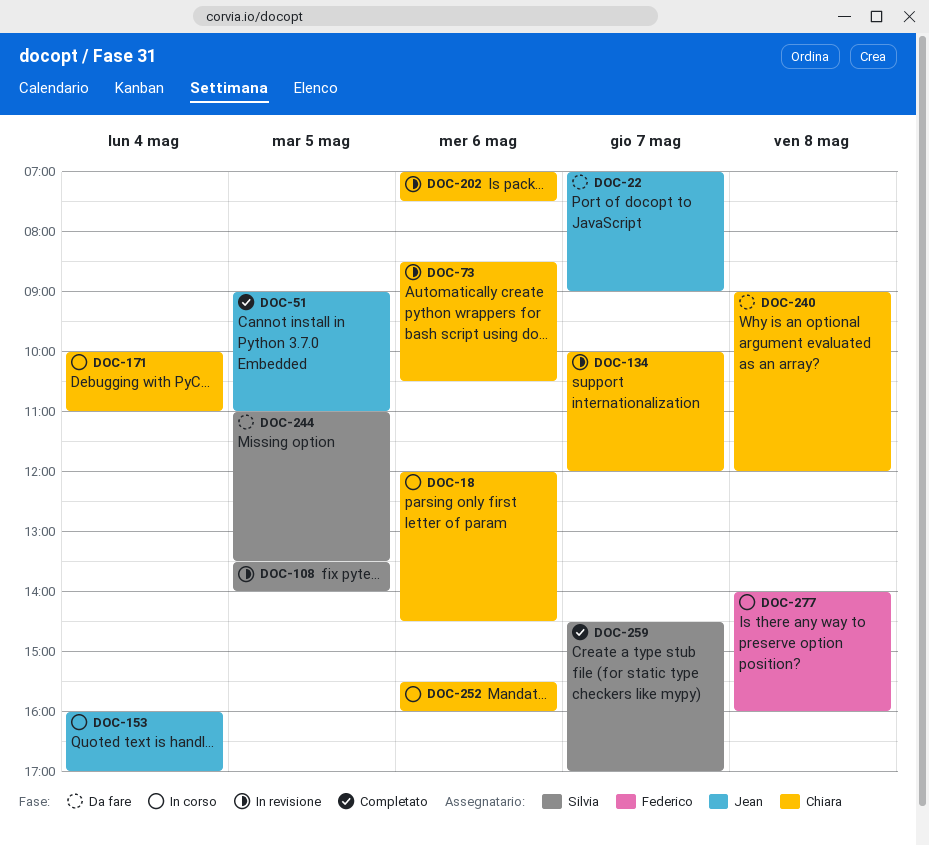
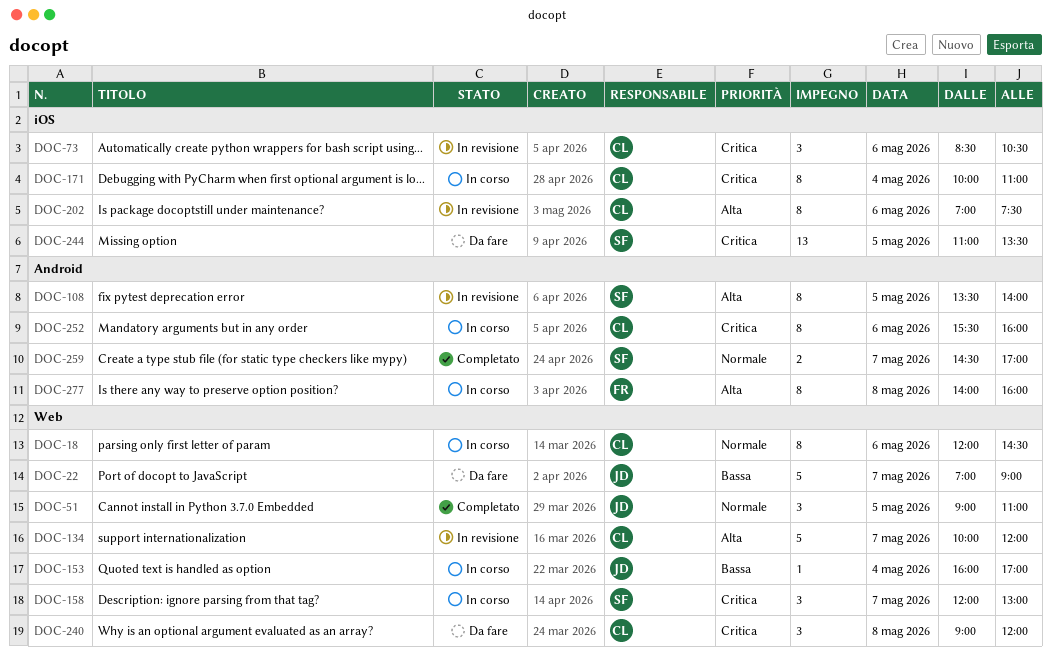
DOC-158: none -> present

